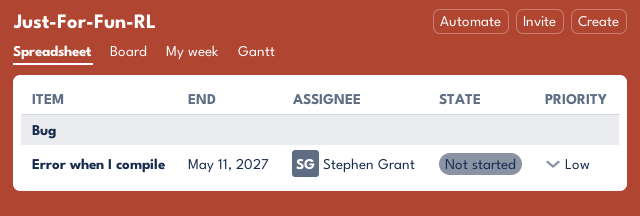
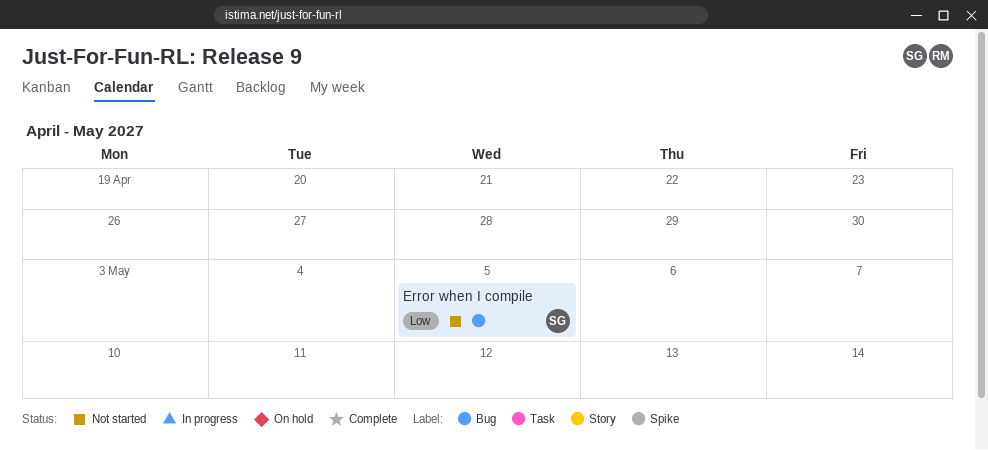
Error when I compile, due: May 11 -> May 5

